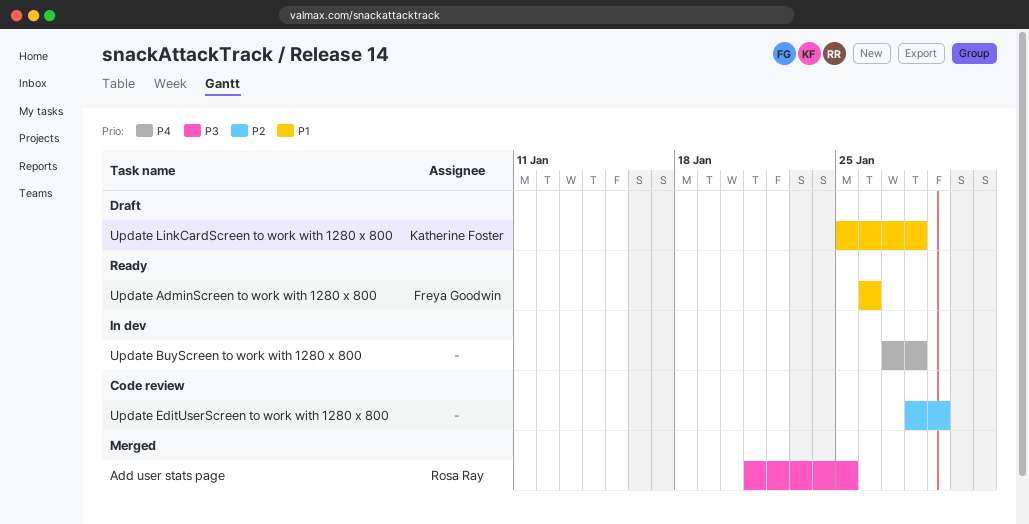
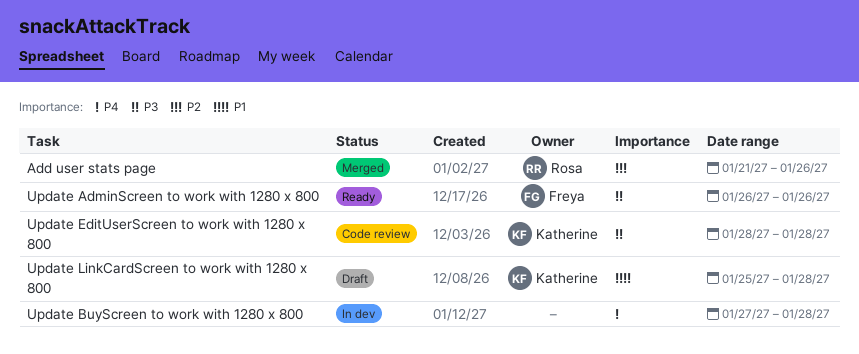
Add user stats page, priority: P3 -> P2
Add user stats page, due: Jan 25 -> Jan 26
Update AdminScreen to work with 1280 x 800, priority: P1 -> P3
Update EditUserScreen to work with 1280 x 800, owner: none -> Katherine Foster
Update EditUserScreen to work with 1280 x 800, priority: P2 -> P3
Update EditUserScreen to work with 1280 x 800, due: Jan 29 -> Jan 28

